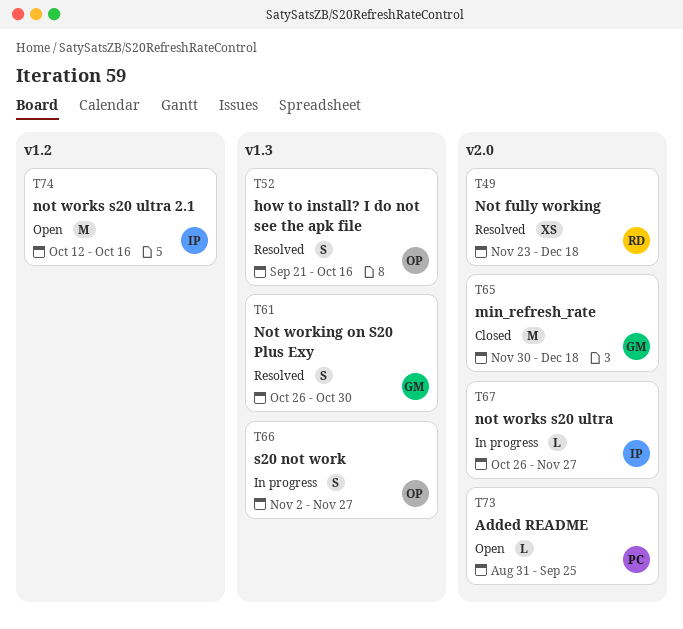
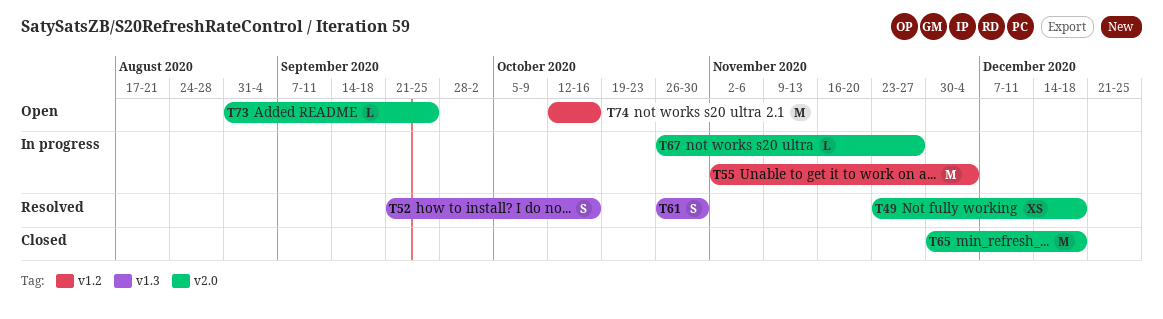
T55: none -> present
T66: present -> none

